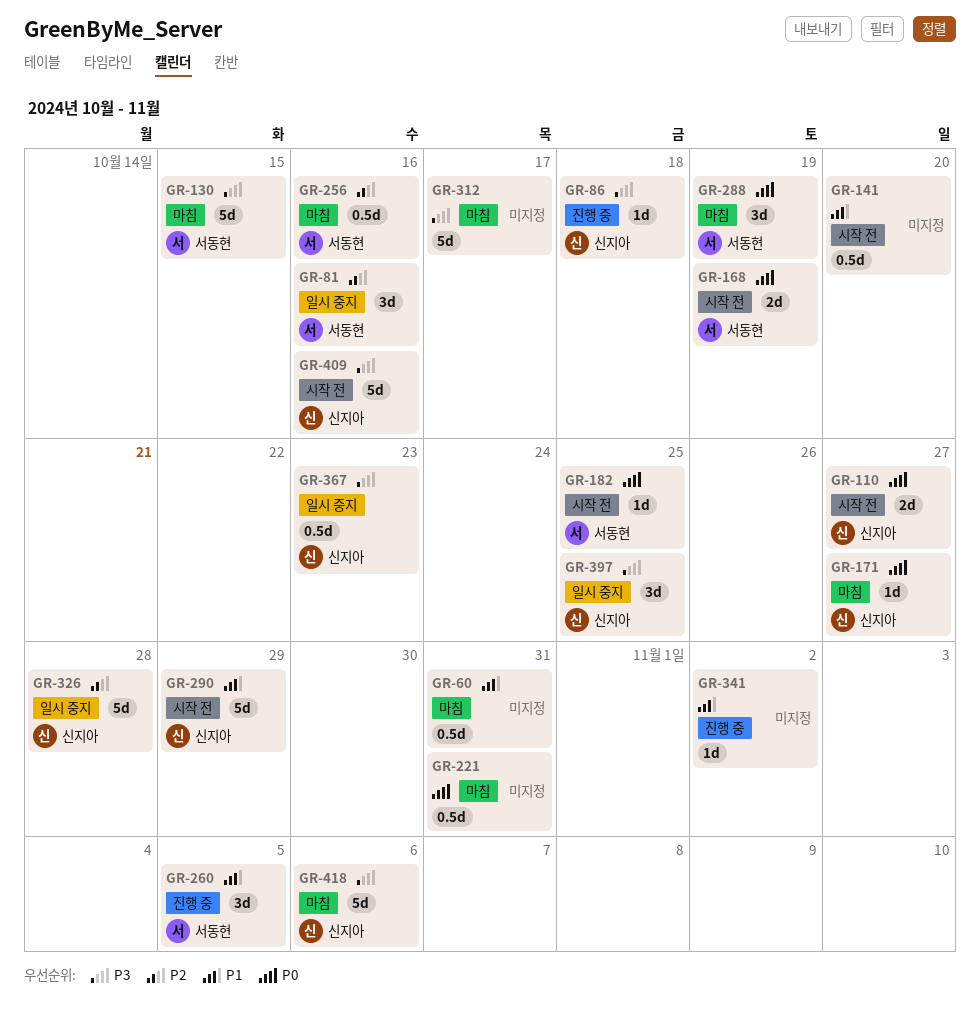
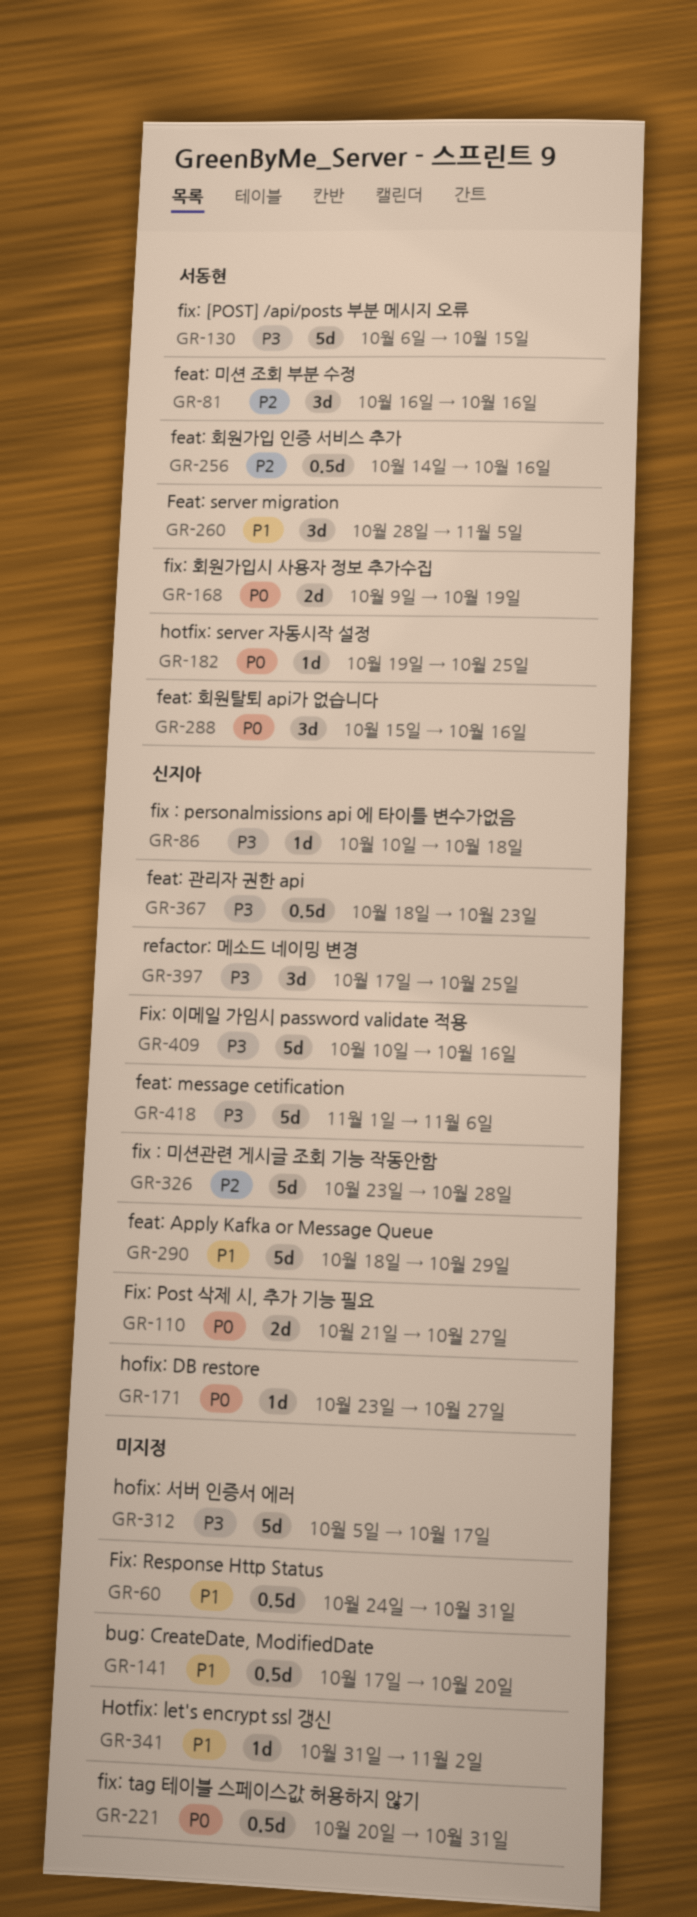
GR-288, due: Oct 19 -> Oct 16

